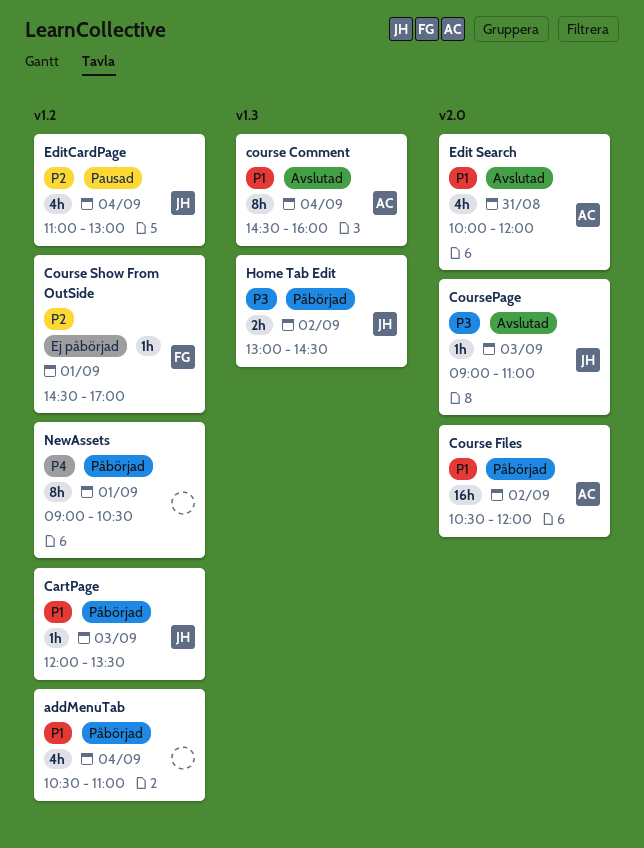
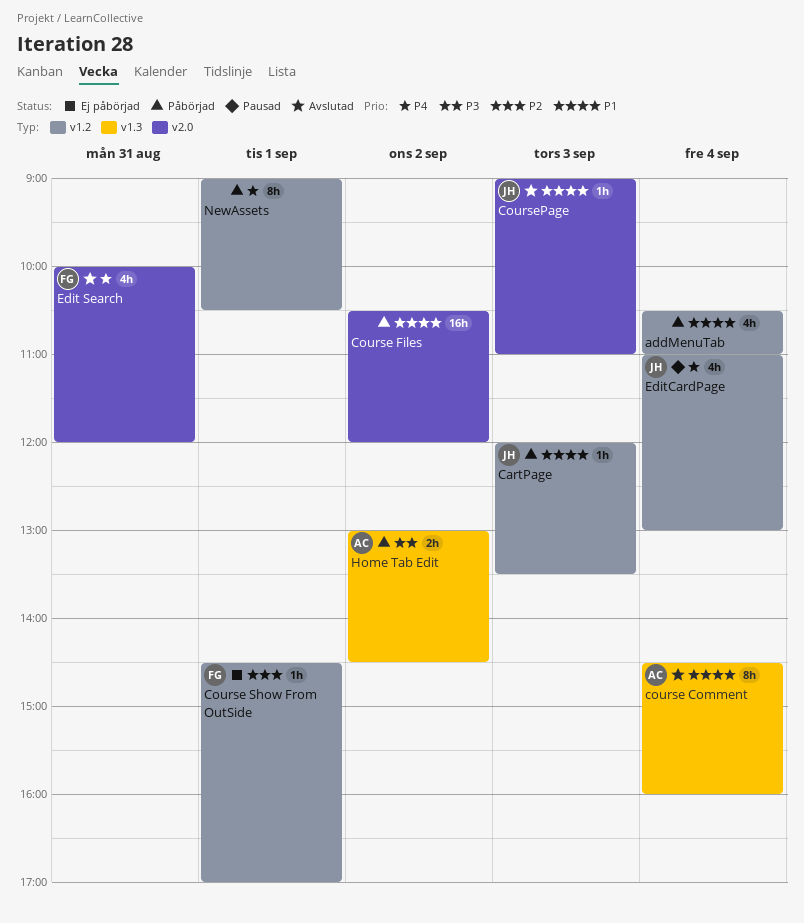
Course Files, owner: AC -> none
CoursePage, priority: P3 -> P1
Edit Search, owner: AC -> FG
Edit Search, priority: P1 -> P4
EditCardPage, priority: P2 -> P4
Home Tab Edit, owner: JH -> AC

